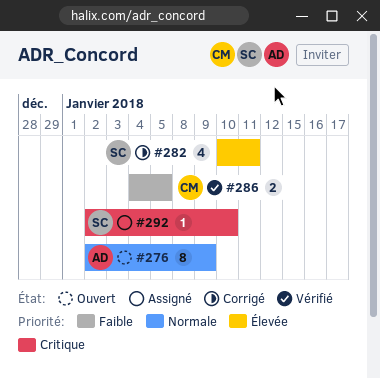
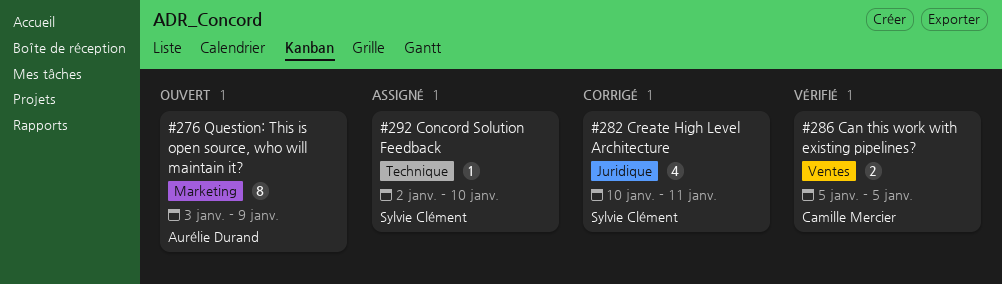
#276, start: Jan 2 -> Jan 3
#286, start: Jan 4 -> Jan 5

